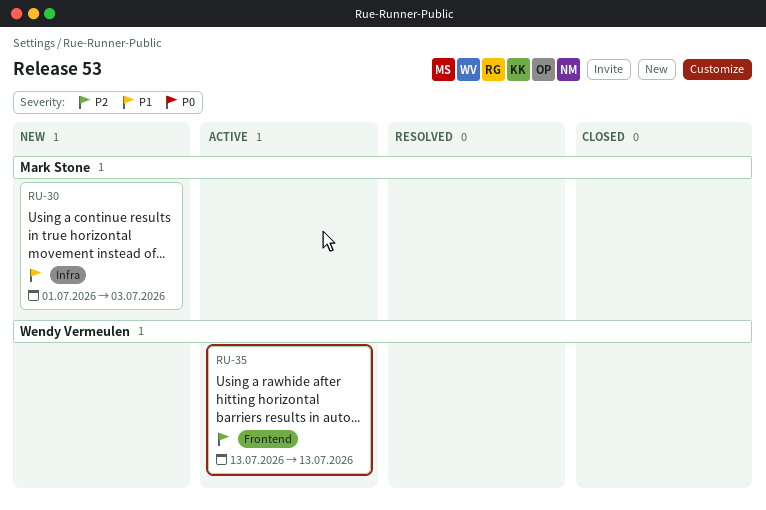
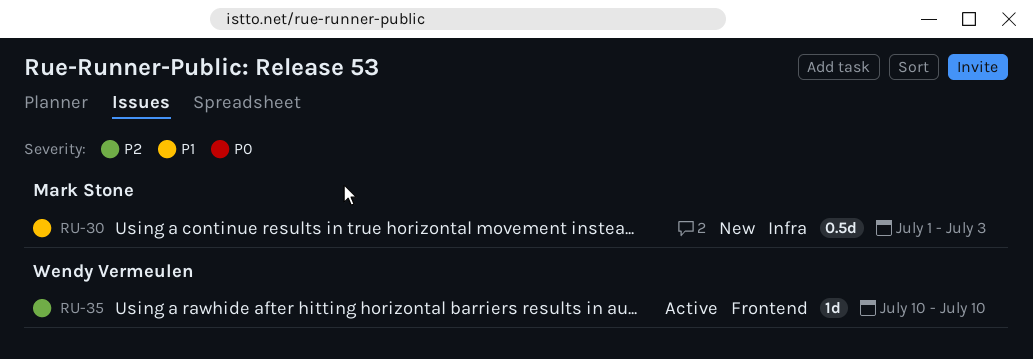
RU-35, start: Jul 13 -> Jul 10
RU-35, due: Jul 13 -> Jul 10

